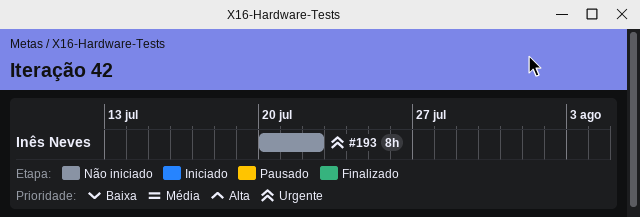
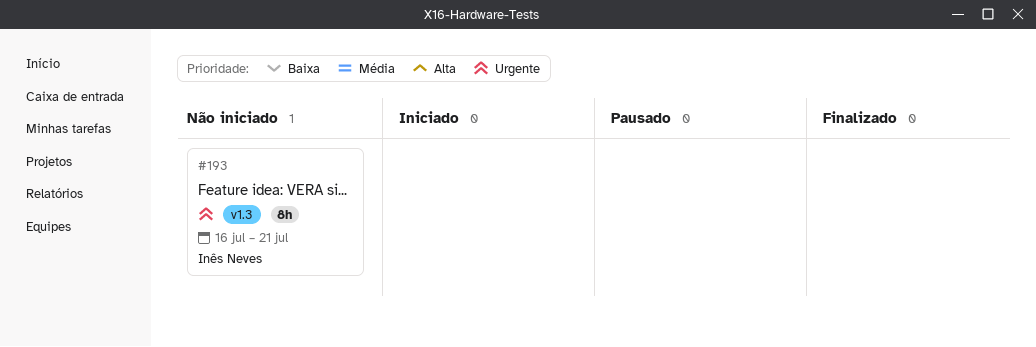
#193, start: Jul 20 -> Jul 16
#193, due: Jul 22 -> Jul 21

